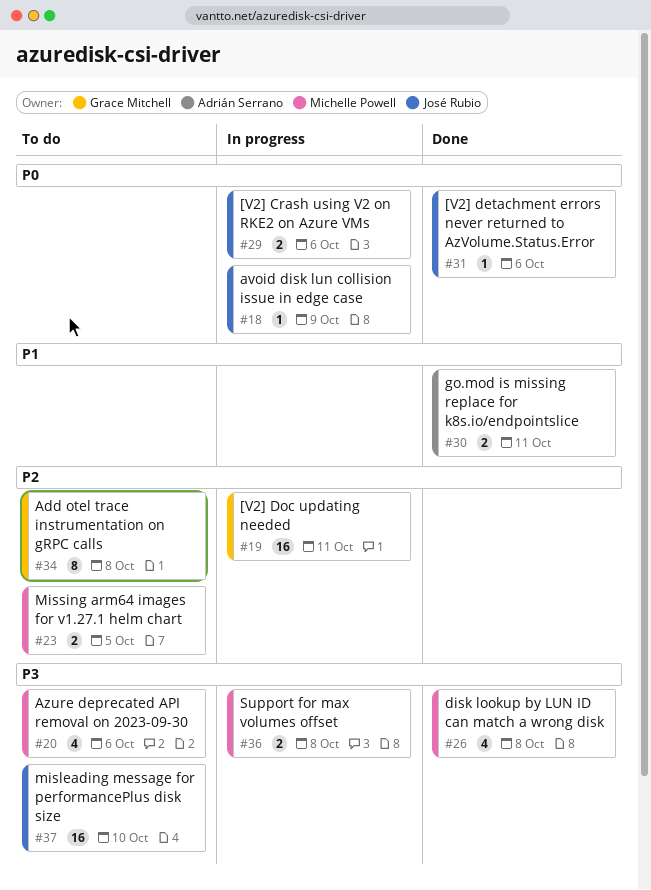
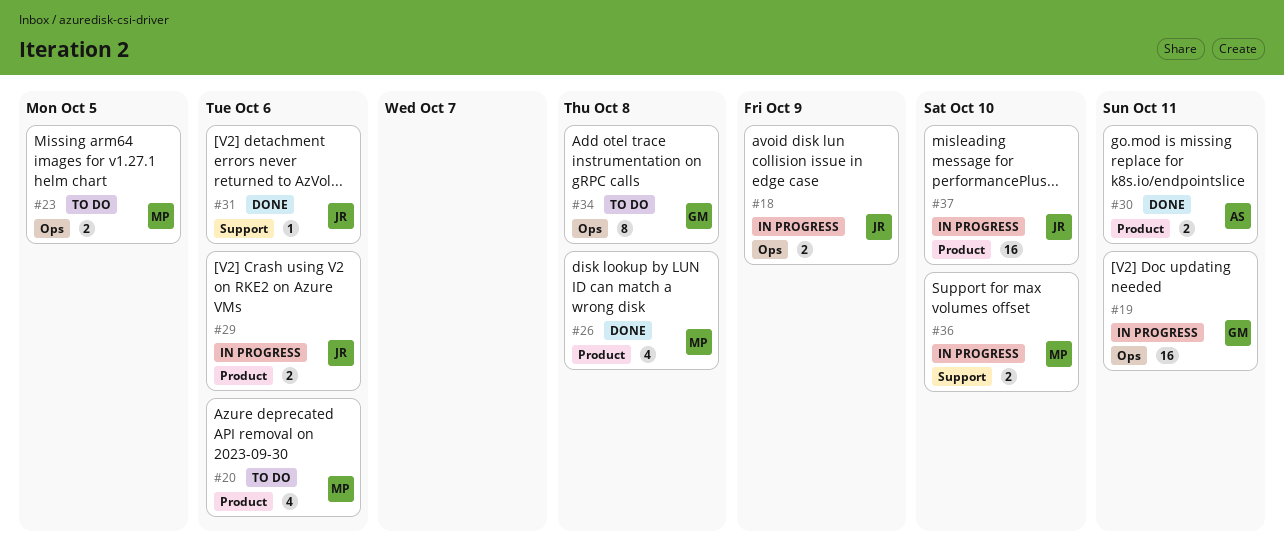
#18, estimate: 1 -> 2
#36, due: Oct 8 -> Oct 10
#37, status: To do -> In progress

